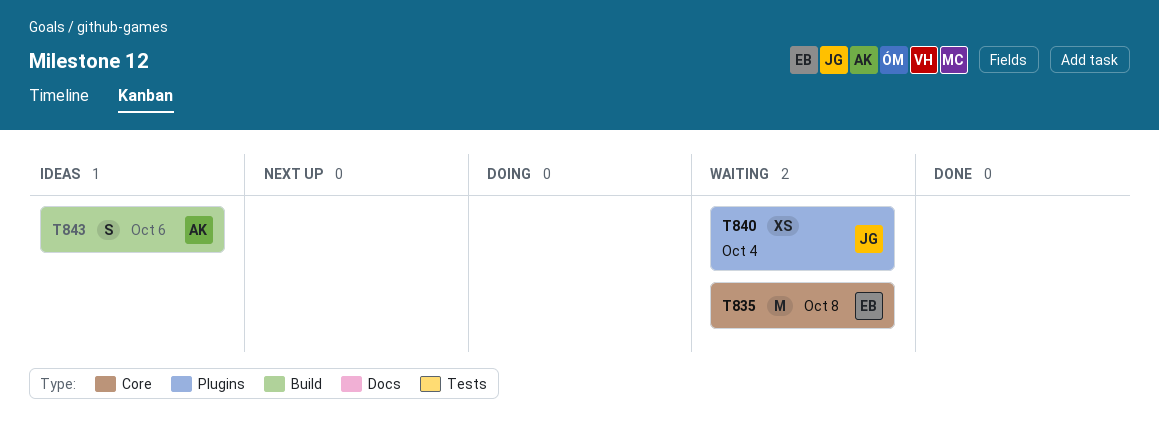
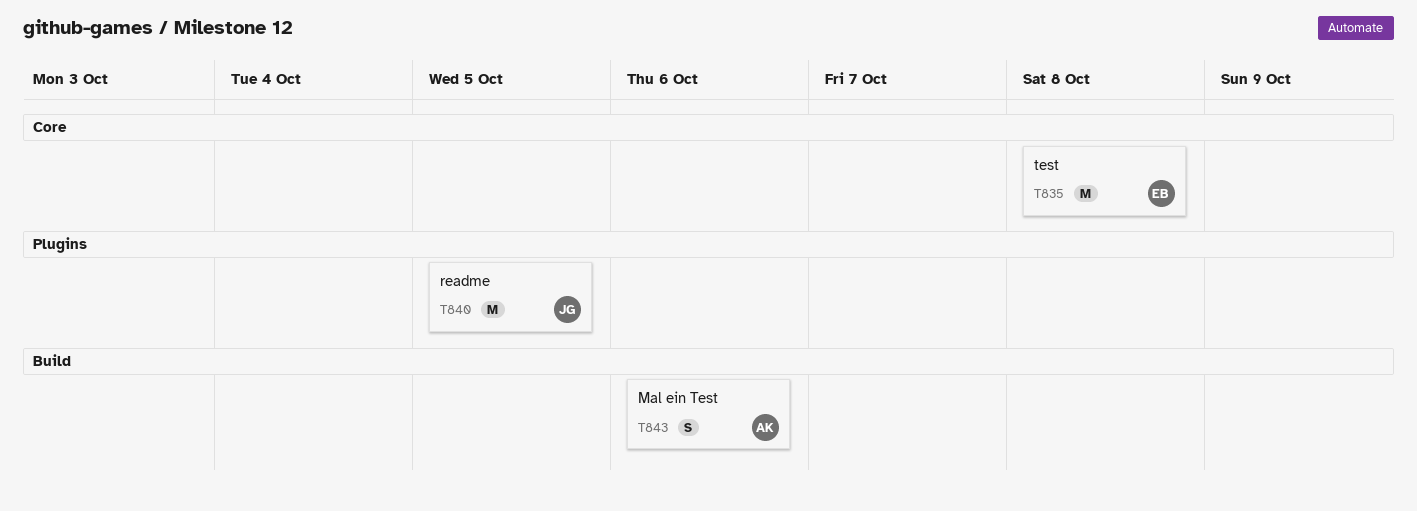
T840, estimate: XS -> M
T840, due: Oct 4 -> Oct 5

